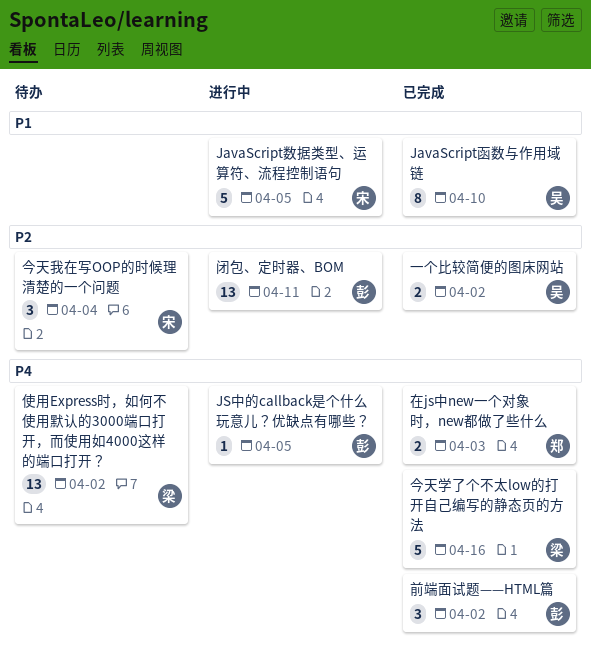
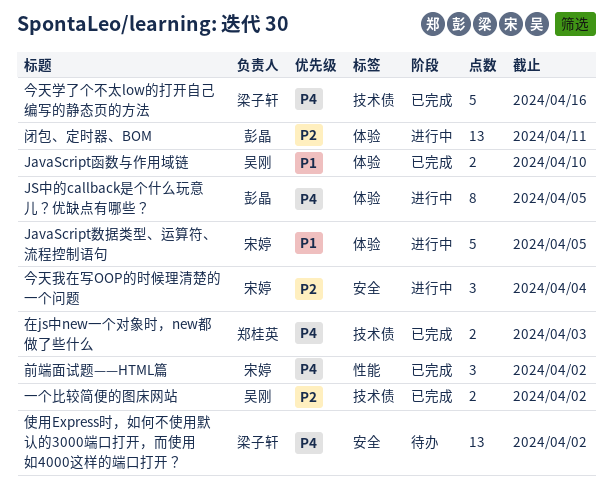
JavaScript函数与作用域链, estimate: 8 -> 2
JS中的callback是个什么玩意儿？优缺点有哪些？, estimate: 1 -> 8
今天我在写OOP的时候理清楚的一个问题, status: 待办 -> 进行中
前端面试题——HTML篇, owner: 彭晶 -> 宋婷

